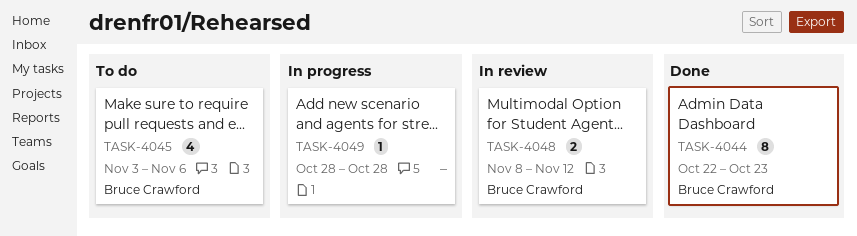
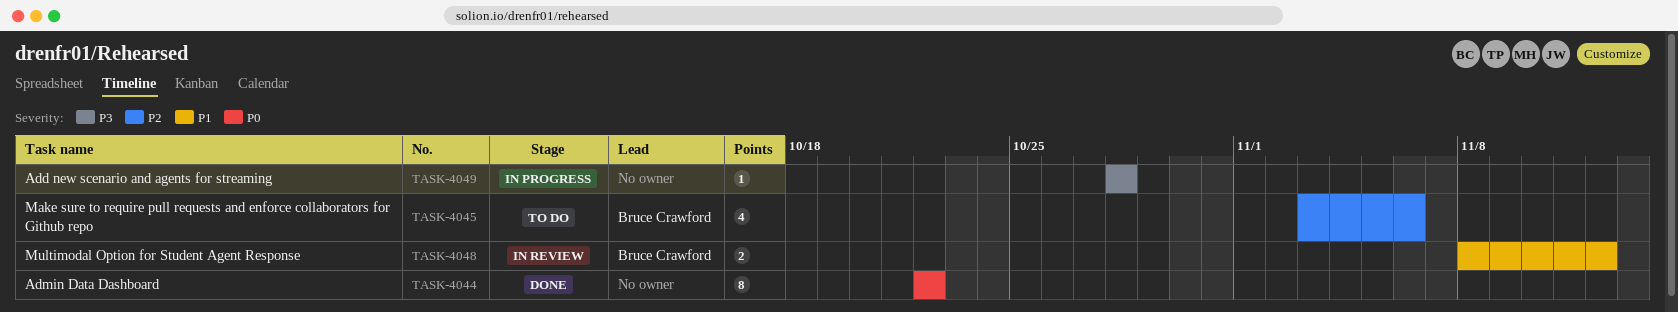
TASK-4044, owner: Bruce Crawford -> none
TASK-4044, due: Oct 23 -> Oct 22

